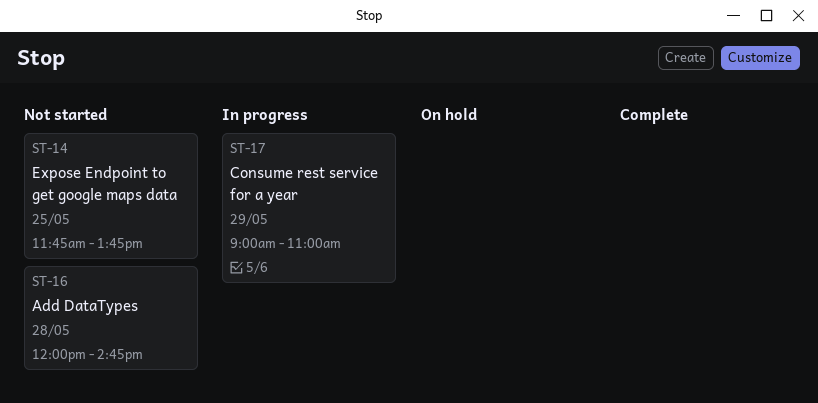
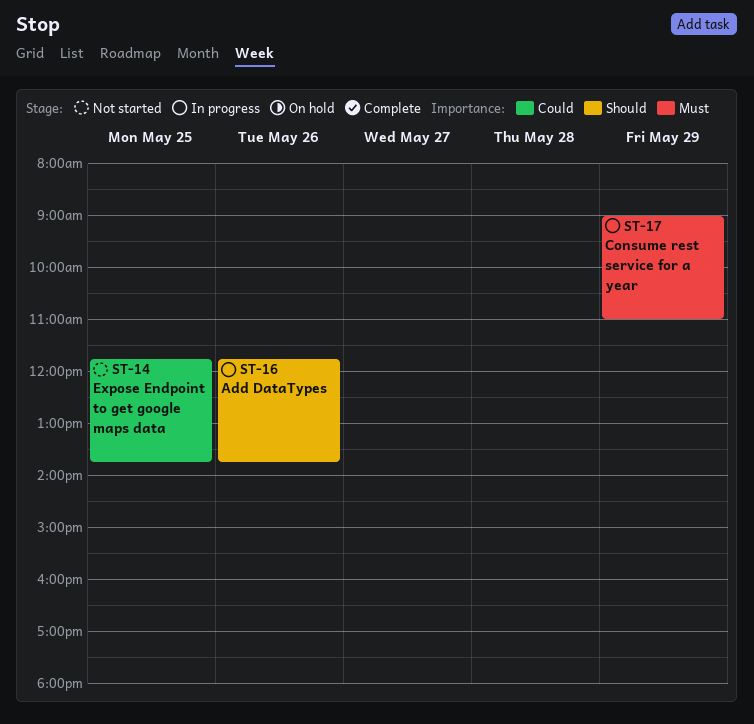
ST-16, status: Not started -> In progress
ST-16, day: May 28 -> May 26
ST-16, begins: 12:00 -> 11:45
ST-16, ends: 14:45 -> 13:45

